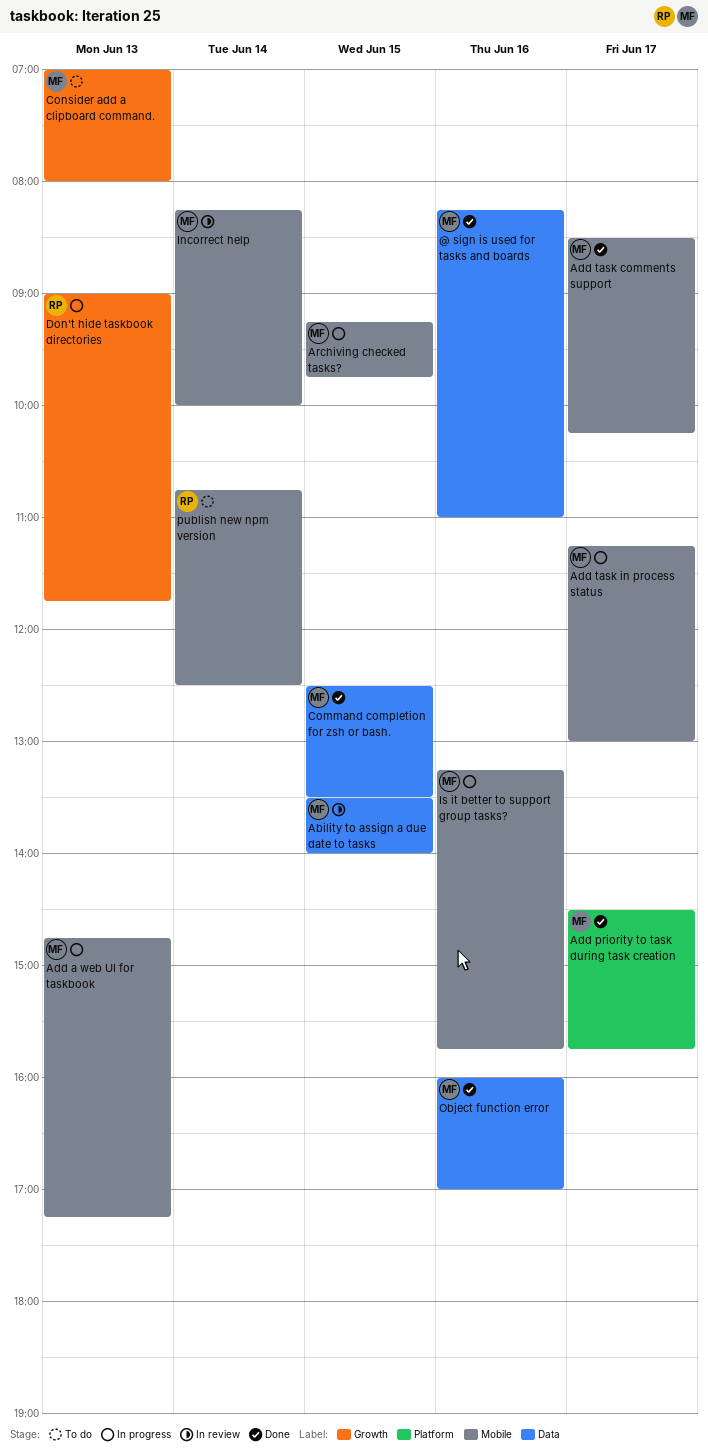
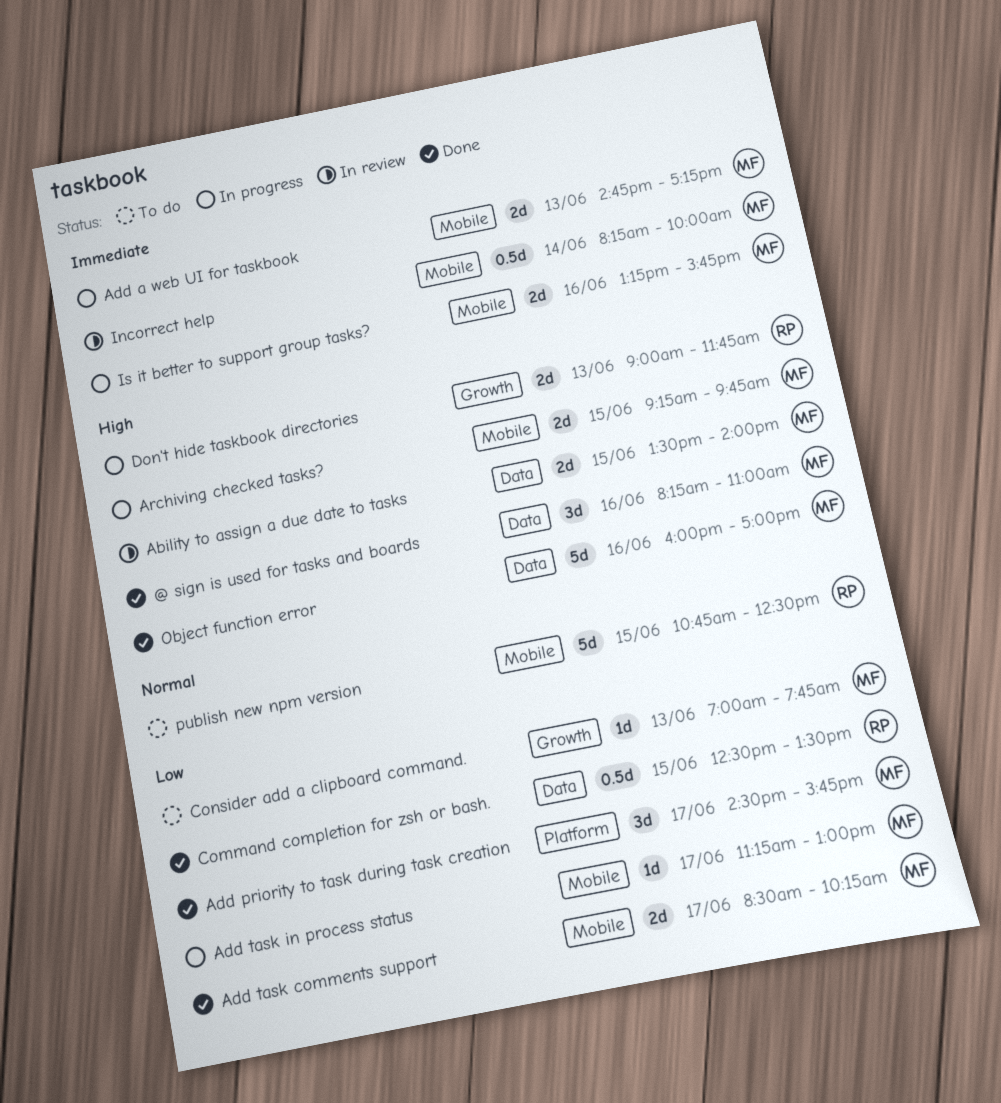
Command completion for zsh or bash., owner: MF -> RP
Consider add a clipboard command., ends: 08:00 -> 07:45
publish new npm version, day: Jun 14 -> Jun 15

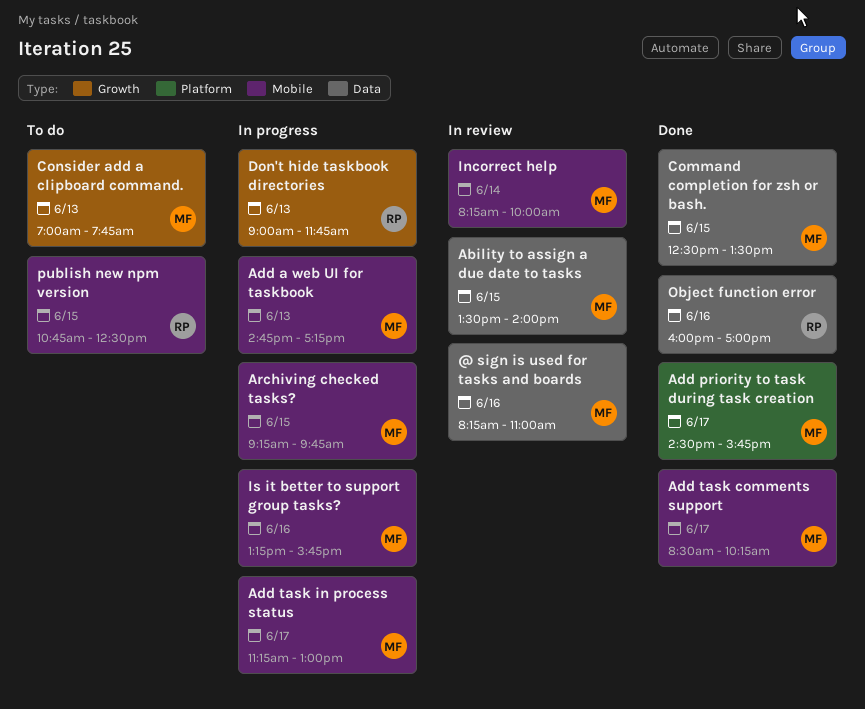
@ sign is used for tasks and boards, status: Done -> In review
Command completion for zsh or bash., owner: RP -> MF
Object function error, owner: MF -> RP

